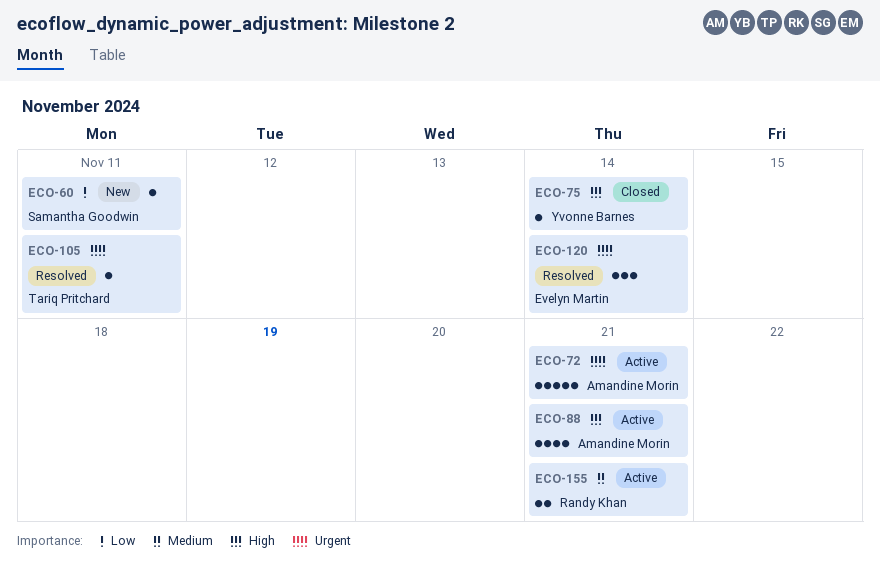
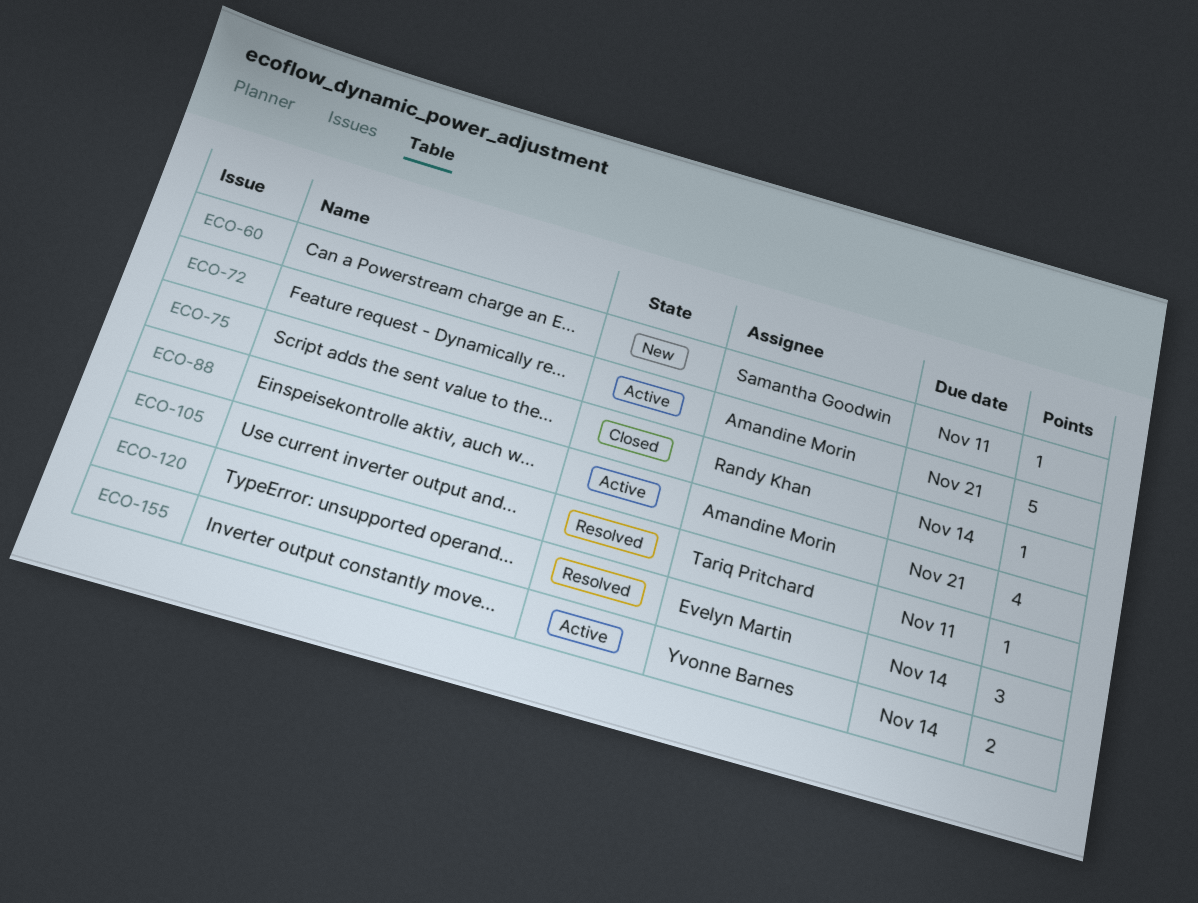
ECO-75, owner: Yvonne Barnes -> Randy Khan
ECO-155, owner: Randy Khan -> Yvonne Barnes
ECO-155, due: Nov 21 -> Nov 14

